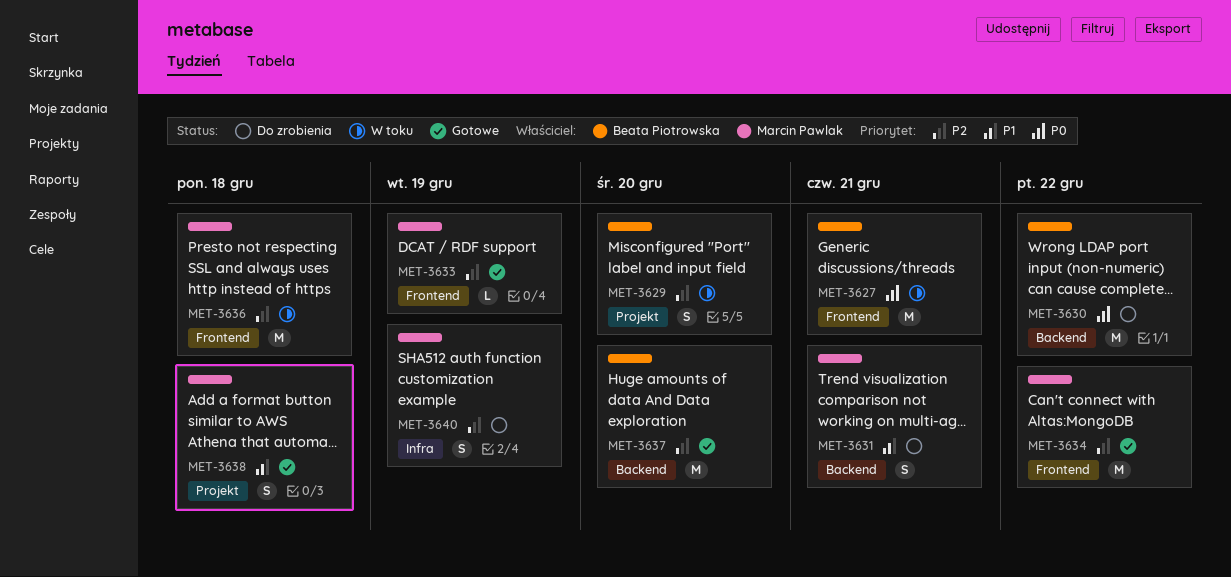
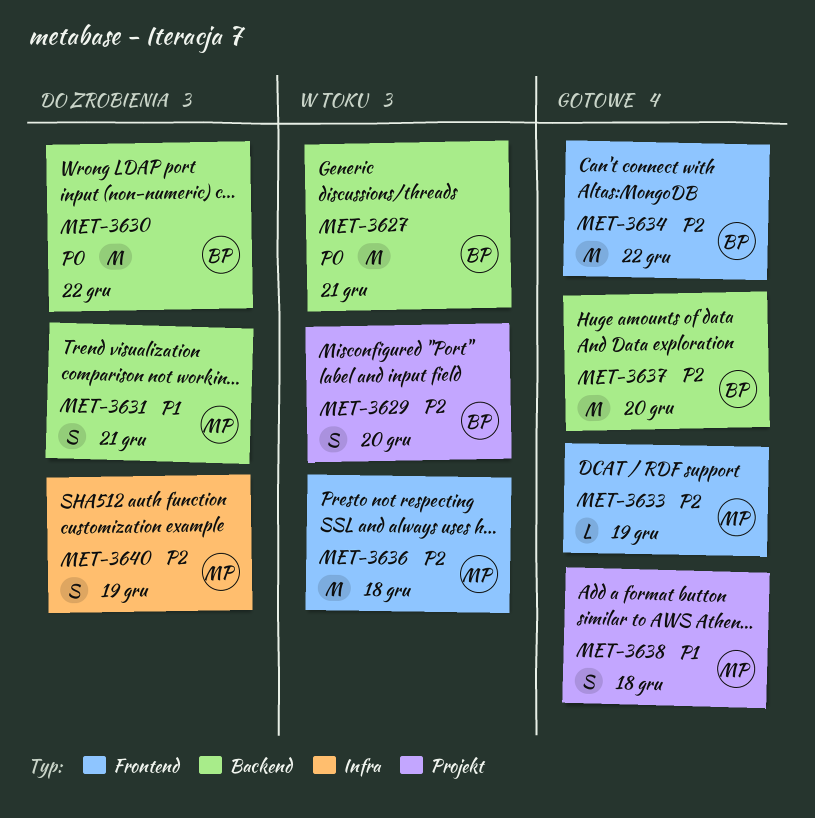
MET-3627, label: Frontend -> Backend
MET-3634, owner: Marcin Pawlak -> Beata Piotrowska

